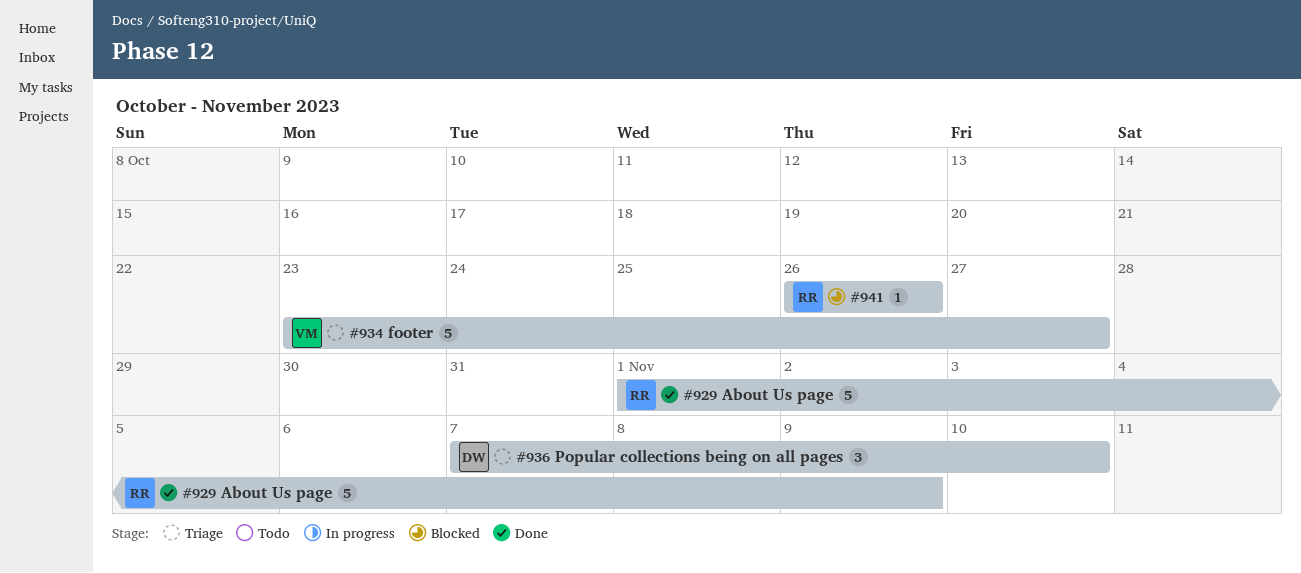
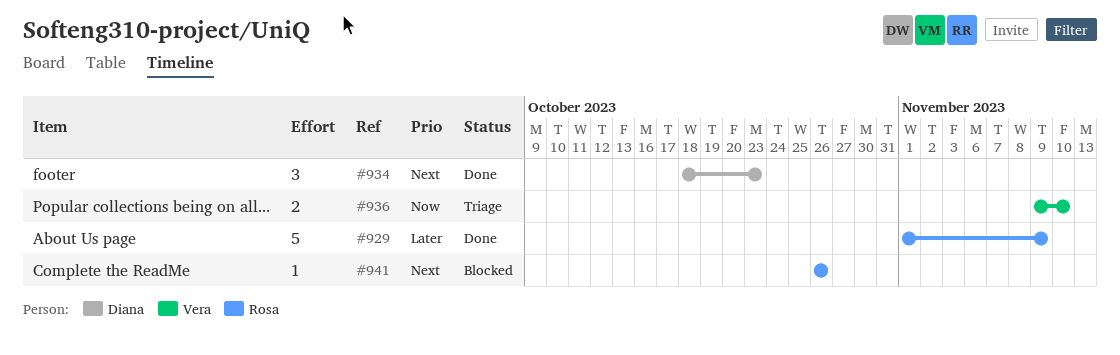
#934, status: Triage -> Done
#934, owner: Vera -> Diana
#934, estimate: 5 -> 3
#934, start: Oct 23 -> Oct 18
#934, due: Oct 27 -> Oct 23
#936, owner: Diana -> Vera
#936, estimate: 3 -> 2
#936, start: Nov 7 -> Nov 9

